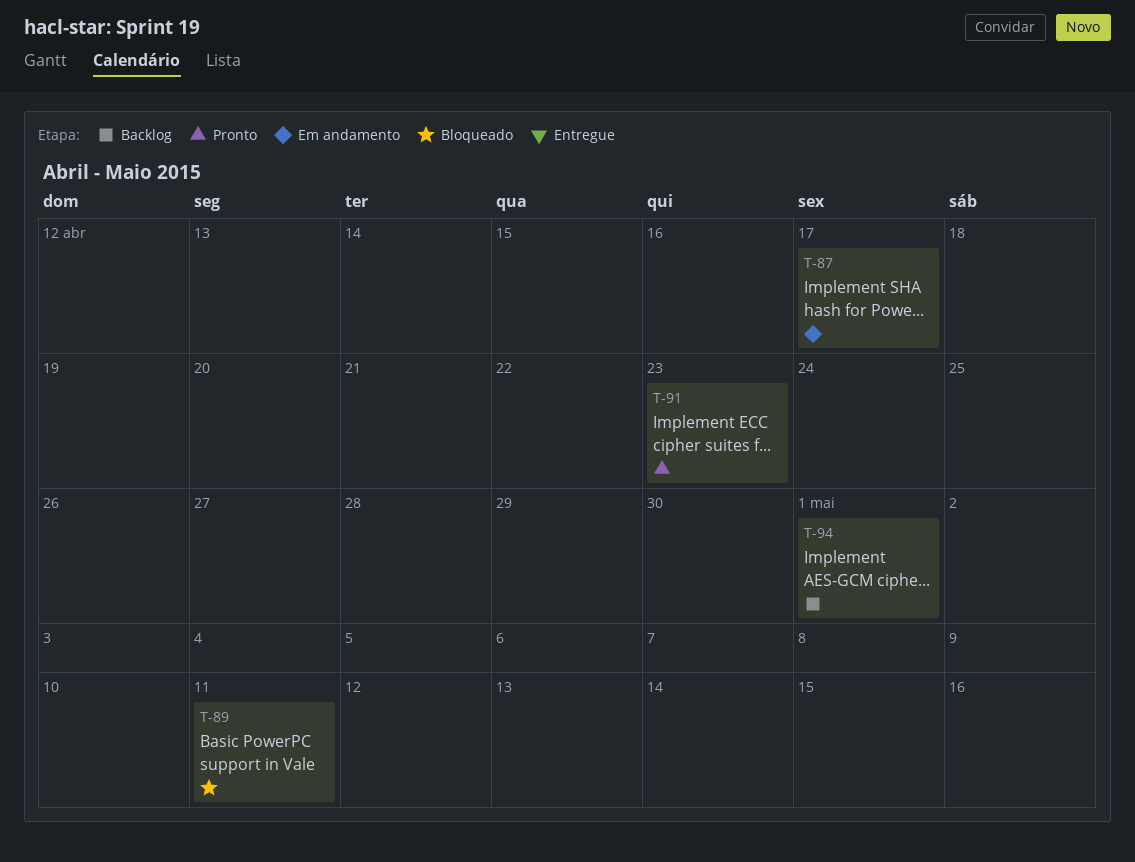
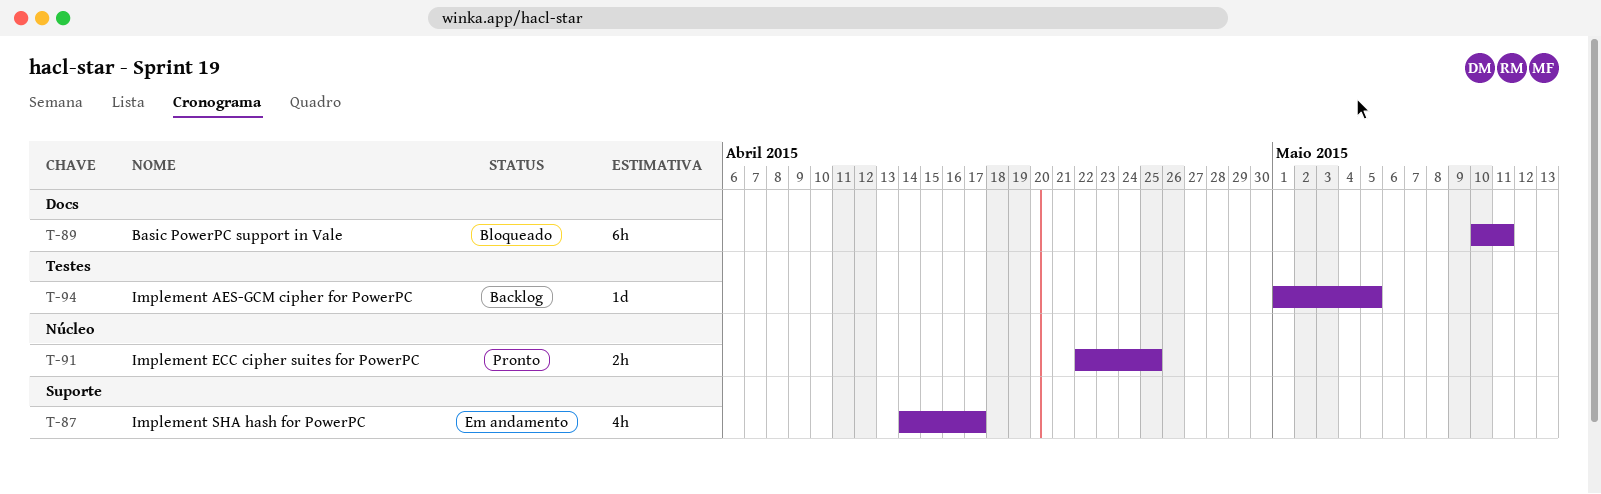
T-91, due: Apr 23 -> Apr 25
T-94, due: May 1 -> May 5

